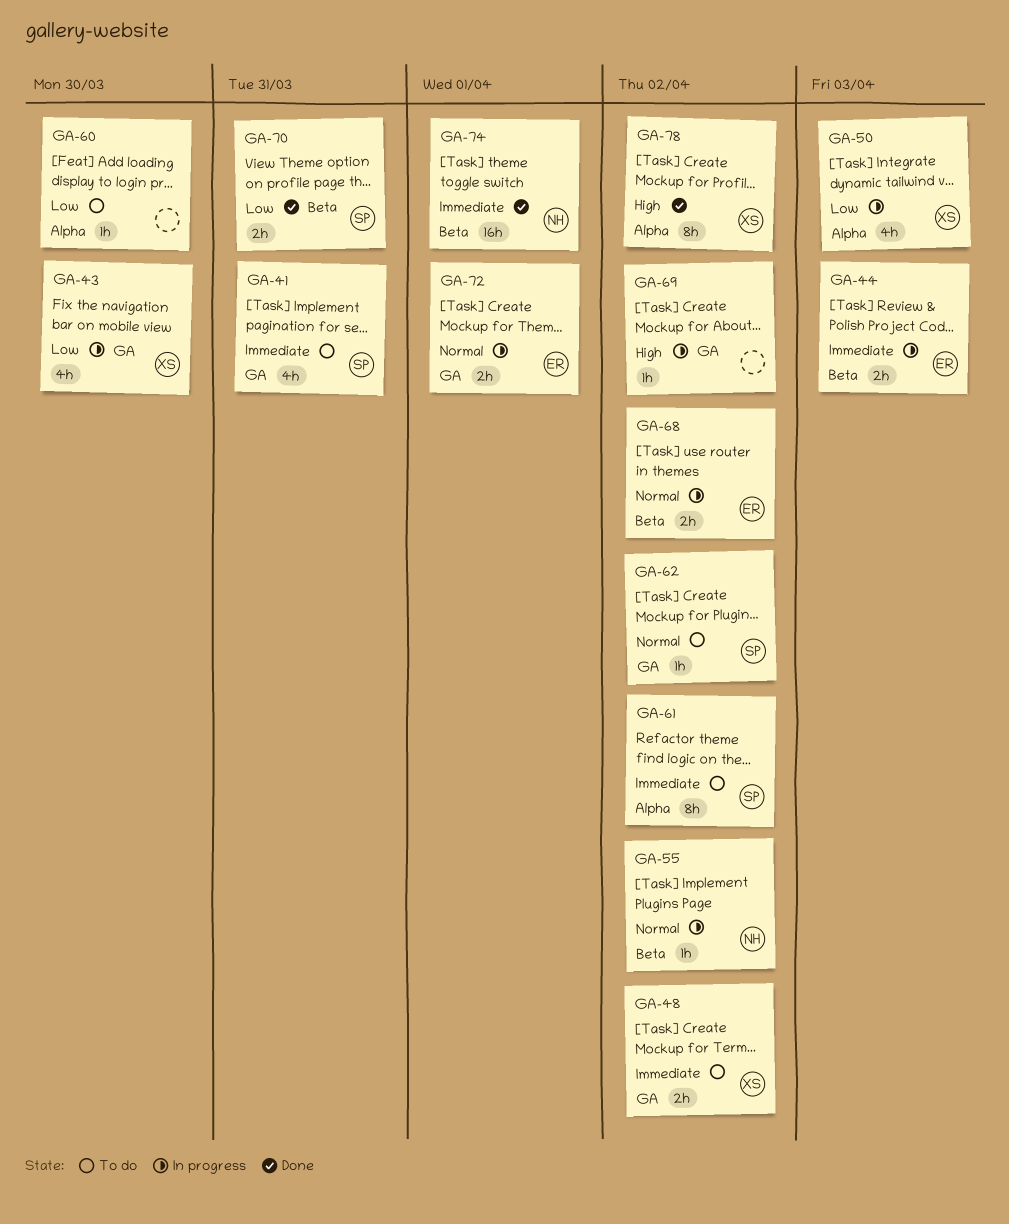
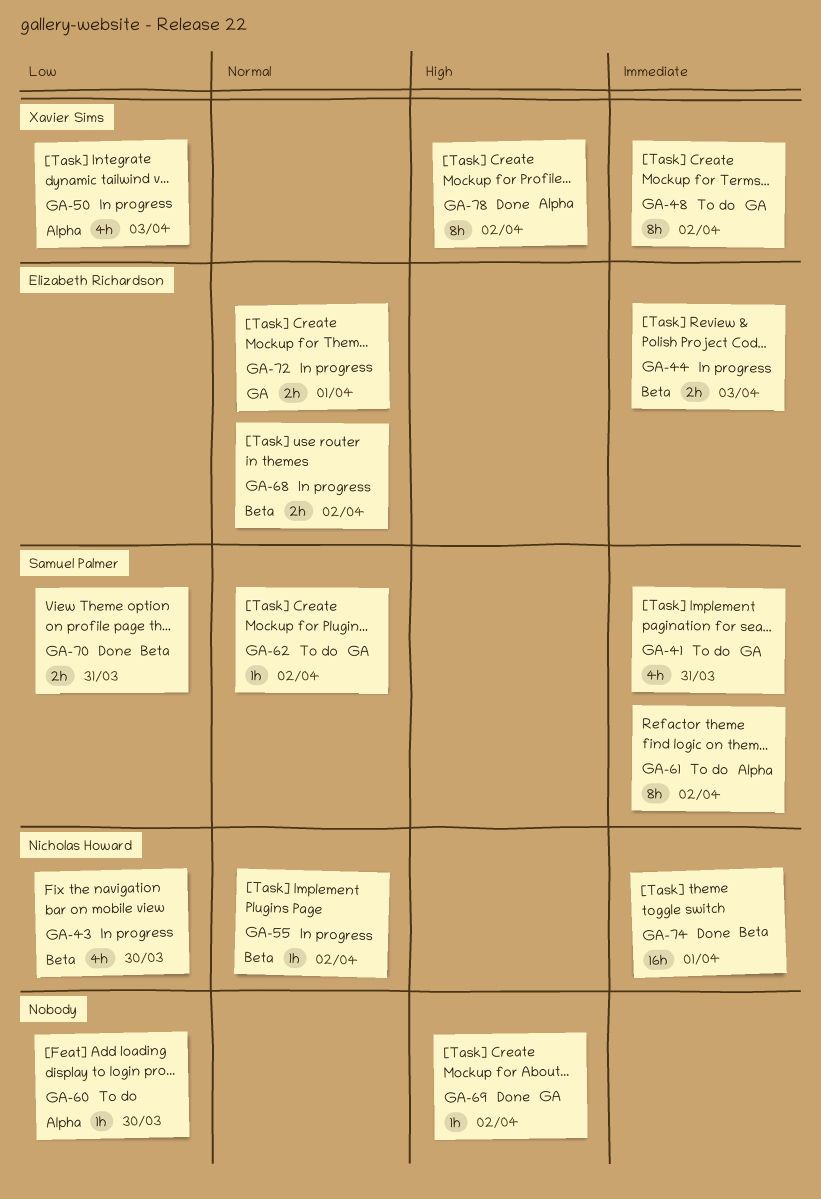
GA-43, owner: Xavier Sims -> Nicholas Howard
GA-43, label: GA -> Beta
GA-48, estimate: 2h -> 8h
GA-69, status: In progress -> Done

